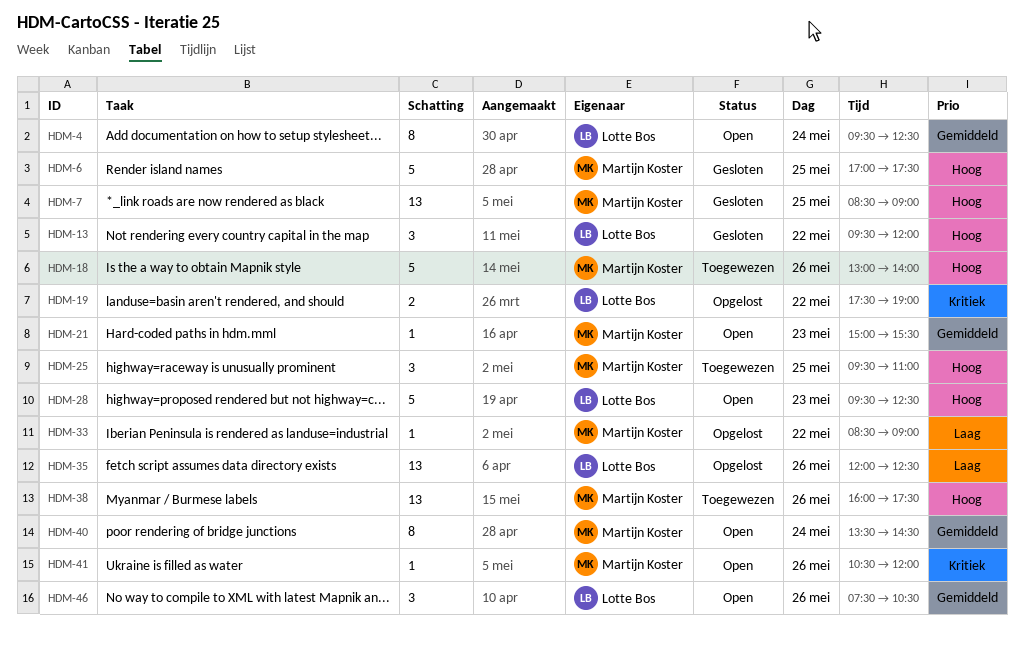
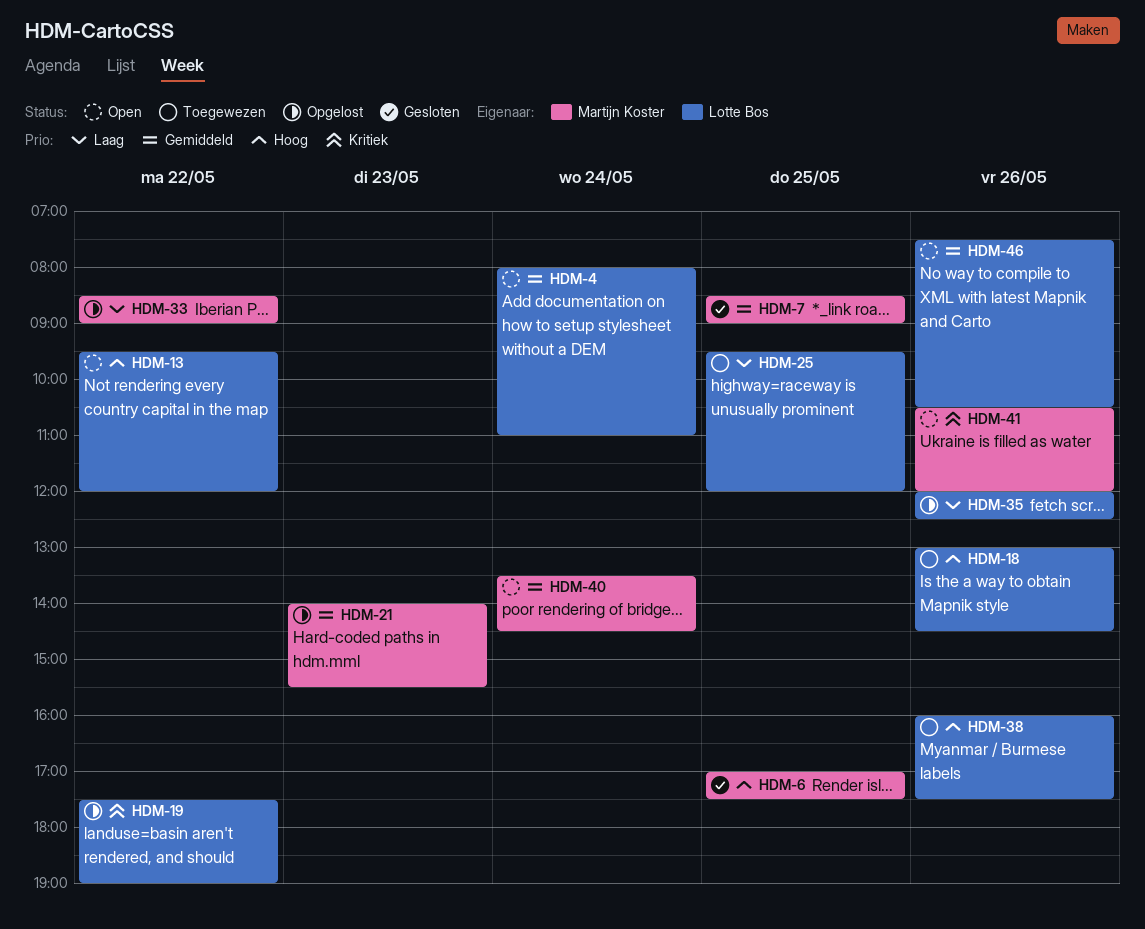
HDM-4, begins: 09:30 -> 08:00
HDM-4, ends: 12:30 -> 11:00
HDM-7, priority: Hoog -> Gemiddeld
HDM-13, status: Gesloten -> Open
HDM-18, owner: Martijn Koster -> Lotte Bos
HDM-18, ends: 14:00 -> 14:30
HDM-21, status: Open -> Opgelost
HDM-21, begins: 15:00 -> 14:00
HDM-25, owner: Martijn Koster -> Lotte Bos
HDM-25, priority: Hoog -> Laag
HDM-25, ends: 11:00 -> 12:00
HDM-28: present -> none
HDM-38, owner: Martijn Koster -> Lotte Bos

